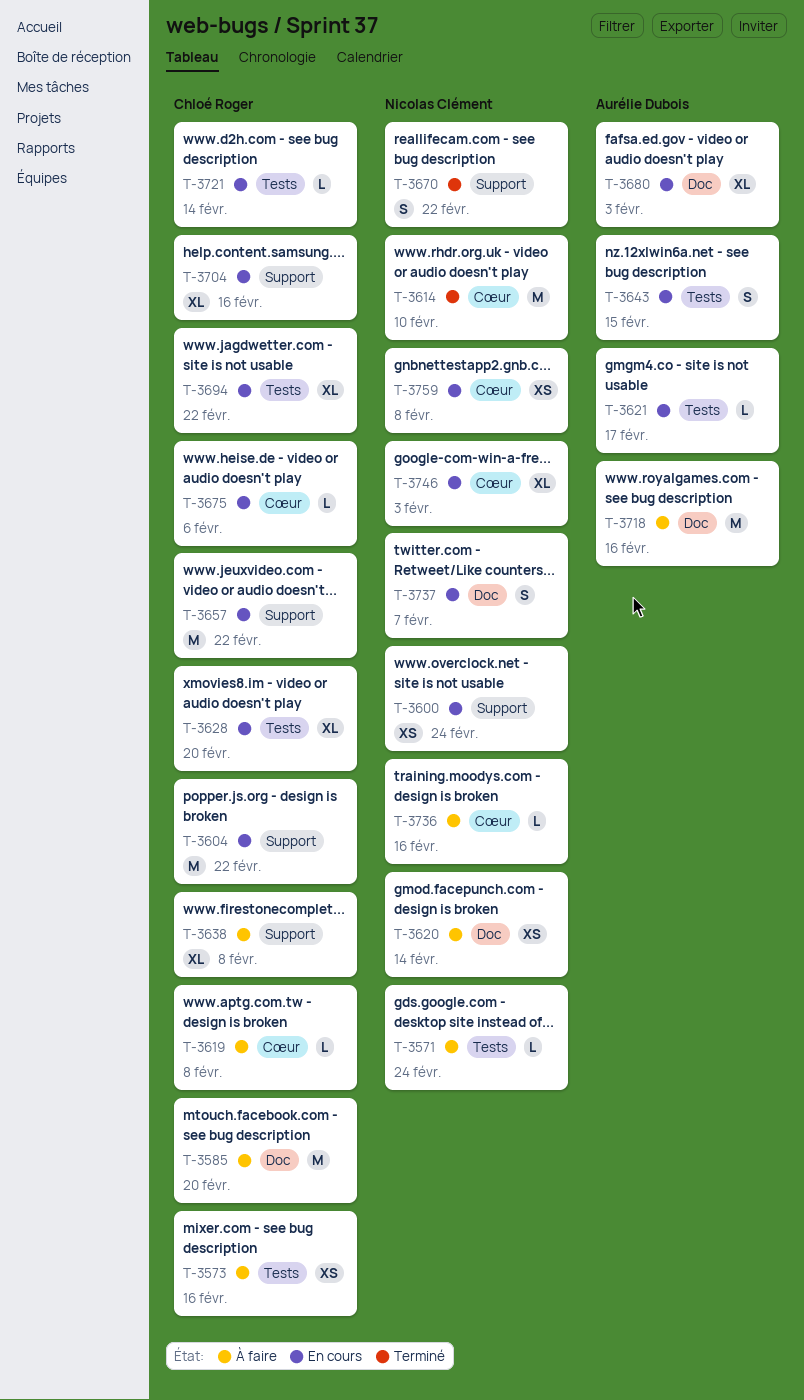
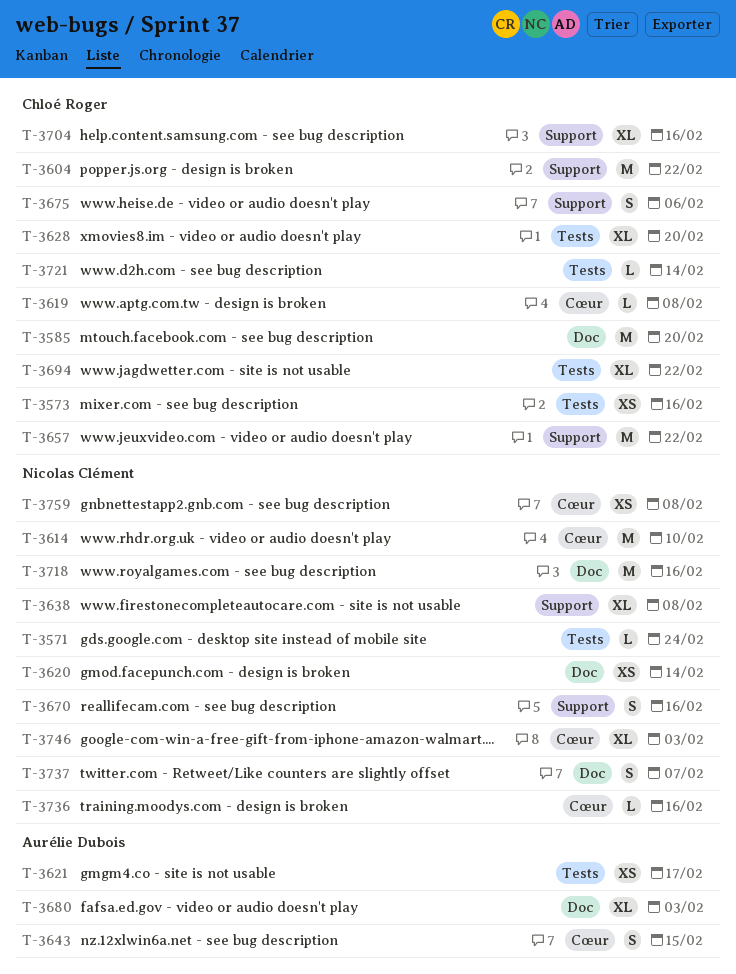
T-3600: present -> none
T-3621, estimate: L -> XS
T-3638, owner: Chloé Roger -> Nicolas Clément
T-3643, label: Tests -> Cœur
T-3670, due: Feb 22 -> Feb 16
T-3675, label: Cœur -> Support
T-3675, estimate: L -> S
T-3718, owner: Aurélie Dubois -> Nicolas Clément

